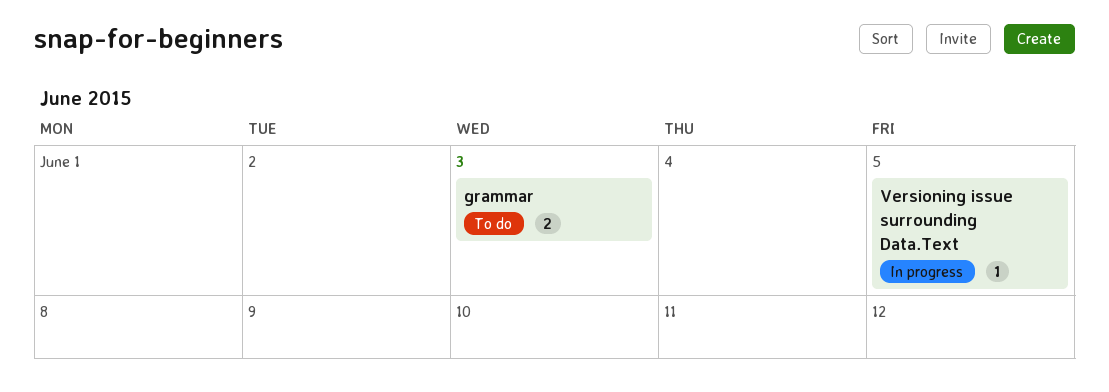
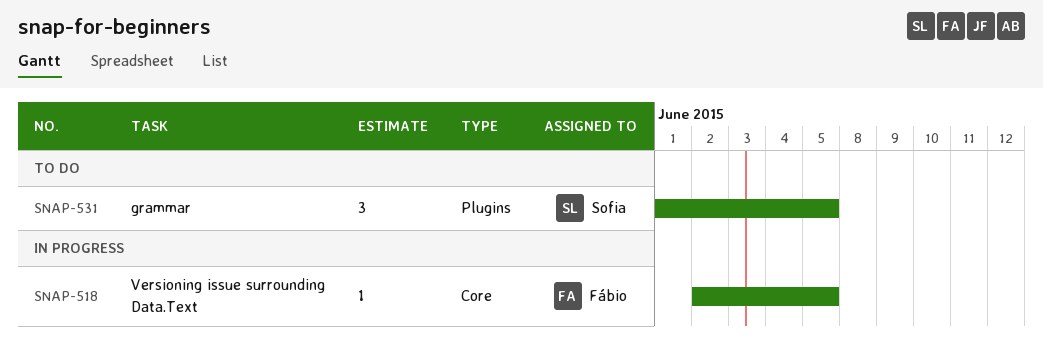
grammar, estimate: 2 -> 3
grammar, due: Jun 3 -> Jun 5

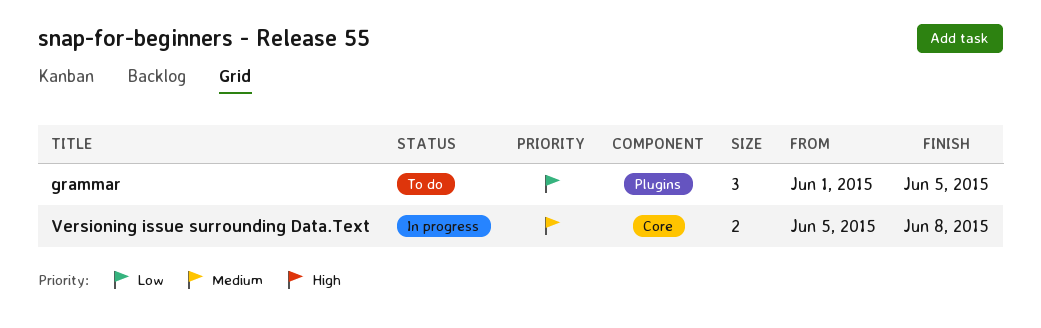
Versioning issue surrounding Data.Text, estimate: 1 -> 2
Versioning issue surrounding Data.Text, start: Jun 2 -> Jun 5
Versioning issue surrounding Data.Text, due: Jun 5 -> Jun 8

